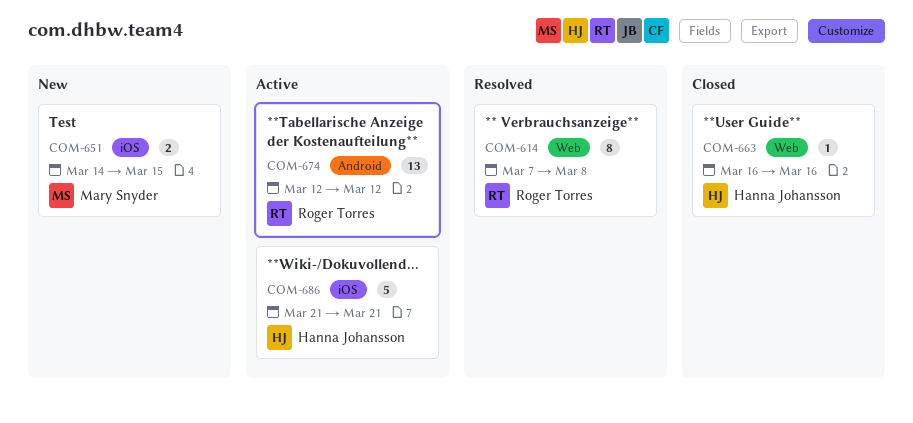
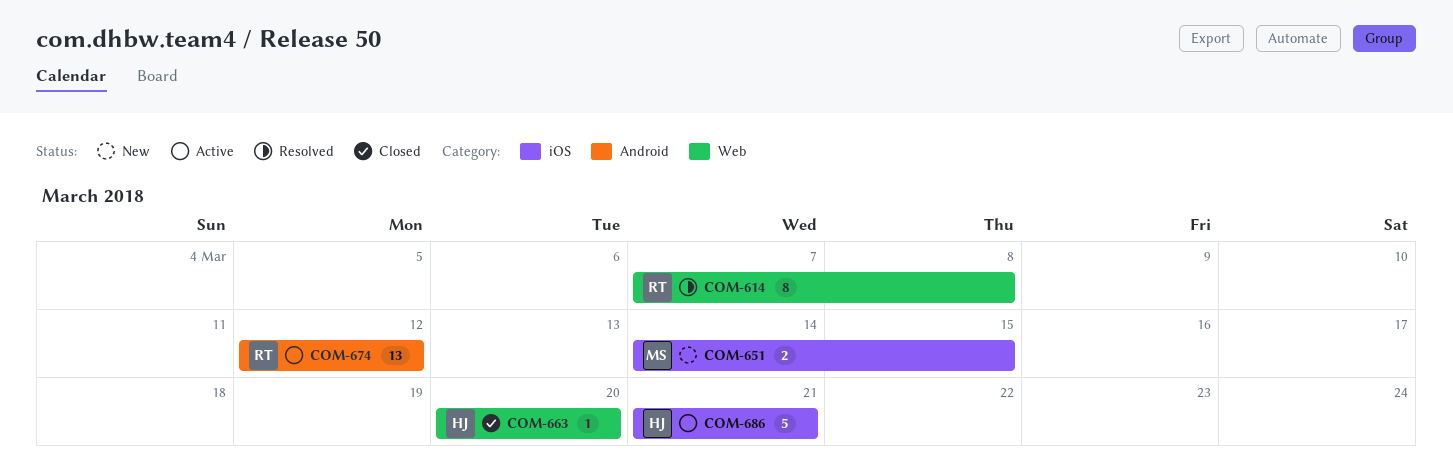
COM-663, start: Mar 16 -> Mar 20
COM-663, due: Mar 16 -> Mar 20

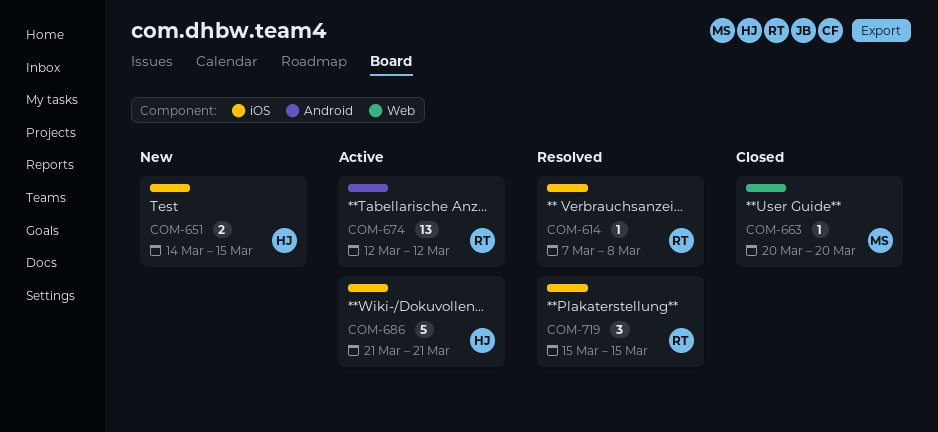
COM-614, label: Web -> iOS
COM-614, estimate: 8 -> 1
COM-651, owner: MS -> HJ
COM-663, owner: HJ -> MS
COM-719: none -> present

